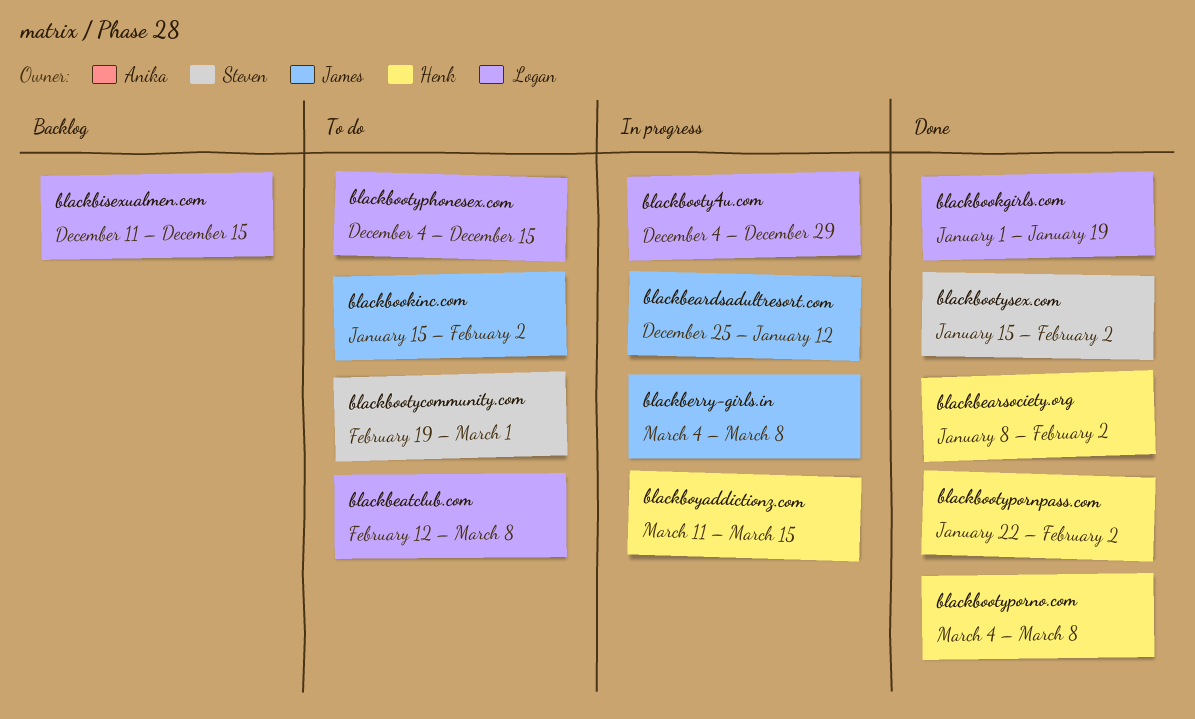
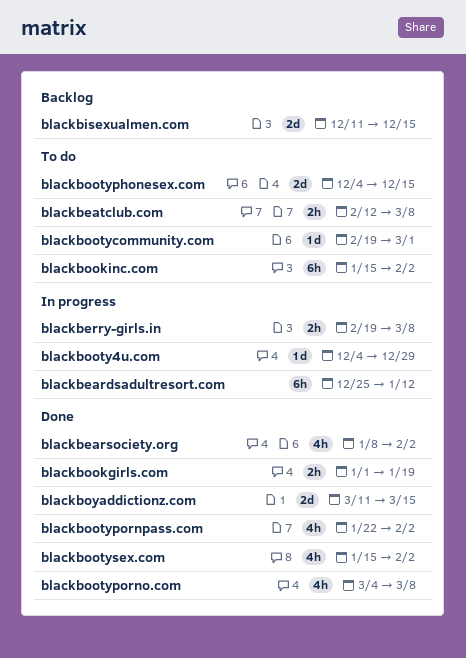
blackberry-girls.in, start: Mar 4 -> Feb 19
blackboyaddictionz.com, status: In progress -> Done

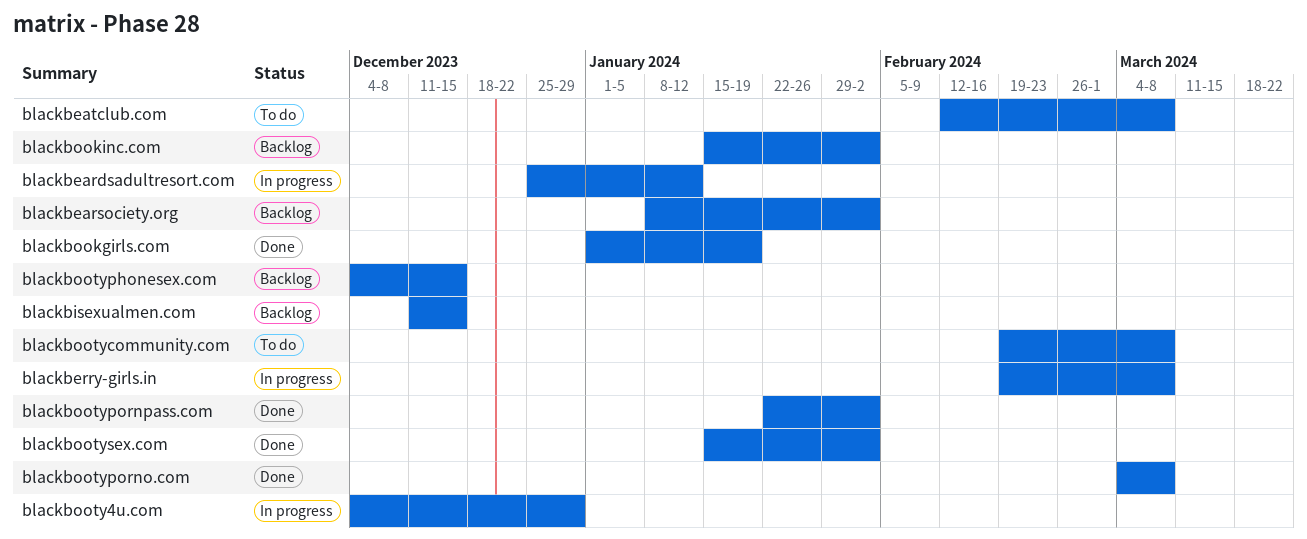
blackbearsociety.org, status: Done -> Backlog
blackbookinc.com, status: To do -> Backlog
blackbootycommunity.com, due: Mar 1 -> Mar 8
blackbootyphonesex.com, status: To do -> Backlog
blackboyaddictionz.com: present -> none

